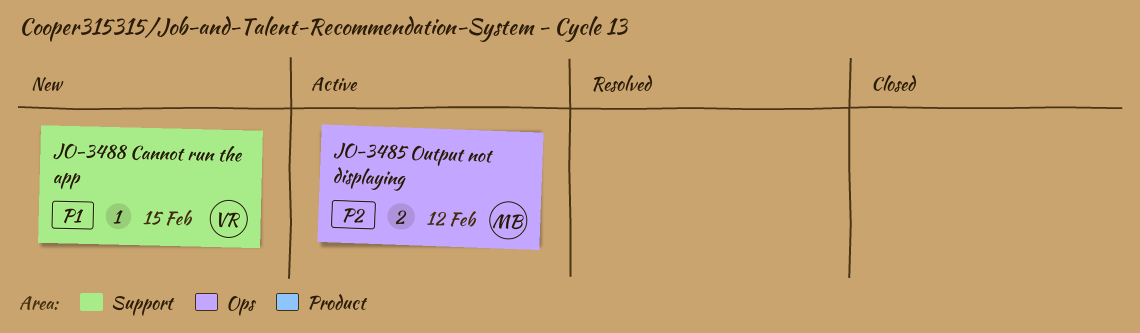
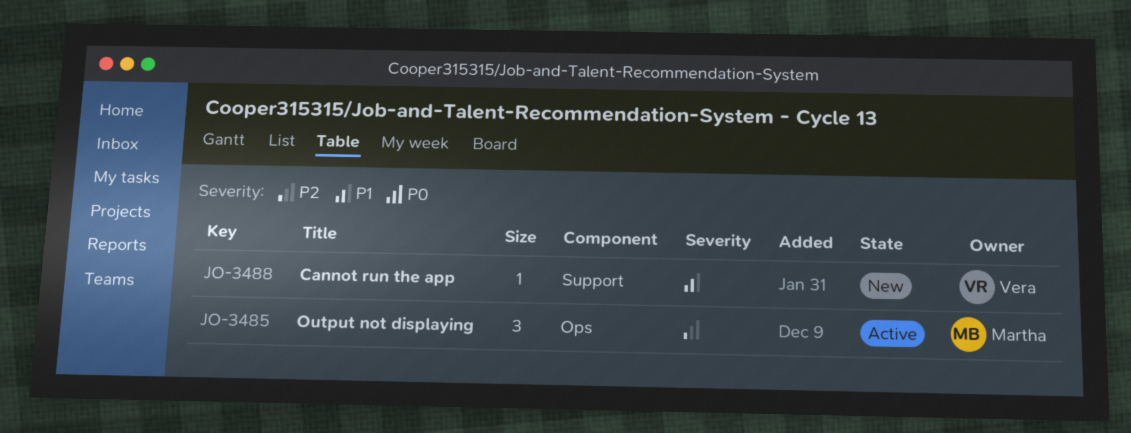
JO-3485, estimate: 2 -> 3

